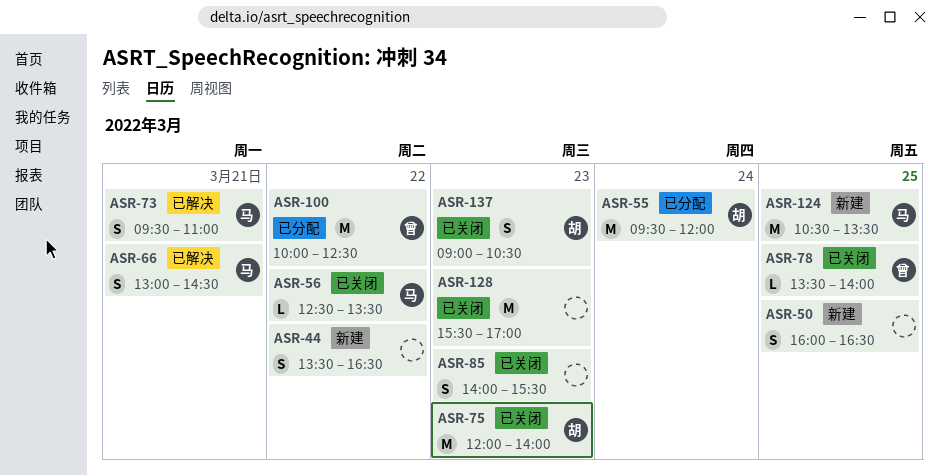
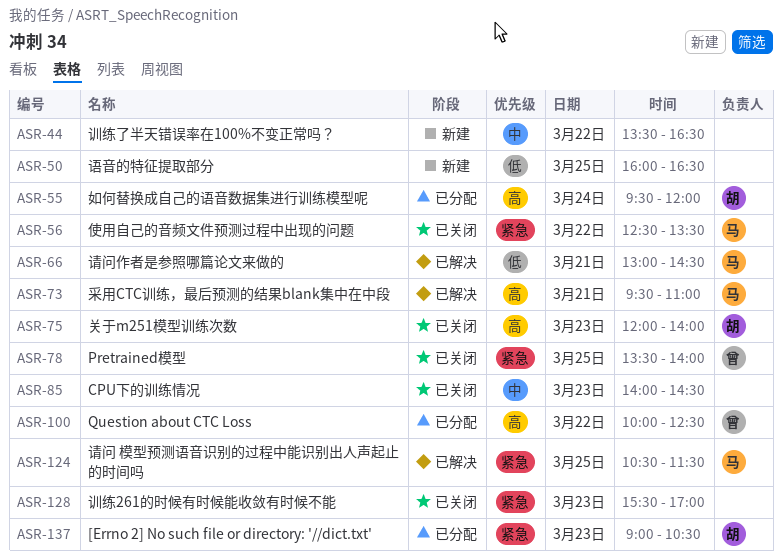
ASR-85, ends: 15:30 -> 14:30
ASR-124, status: 新建 -> 已解决
ASR-124, ends: 13:30 -> 11:30
ASR-137, status: 已关闭 -> 已分配

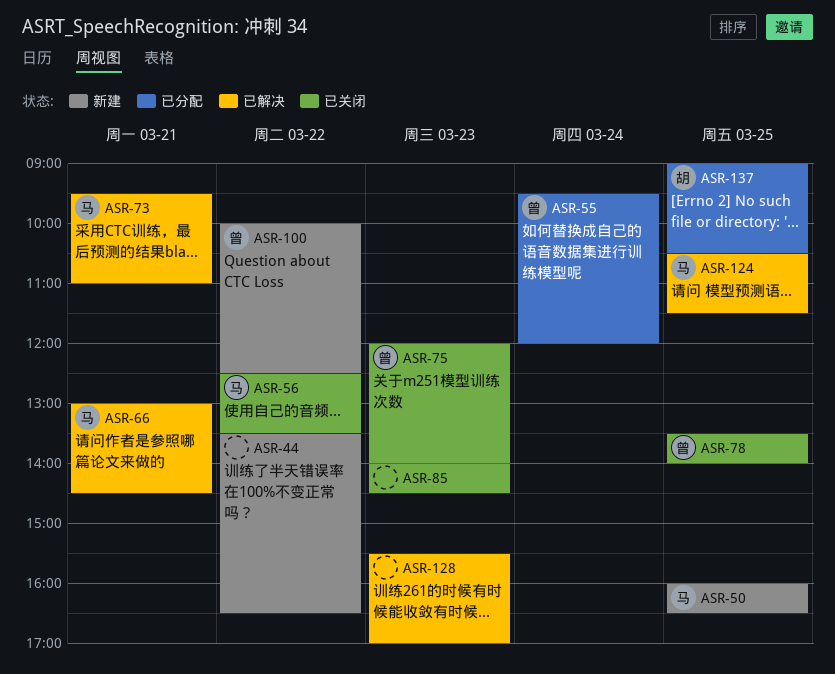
ASR-50, owner: none -> 马
ASR-55, owner: 胡 -> 曾
ASR-75, owner: 胡 -> 曾
ASR-100, status: 已分配 -> 新建
ASR-128, status: 已关闭 -> 已解决
ASR-137, day: Mar 23 -> Mar 25

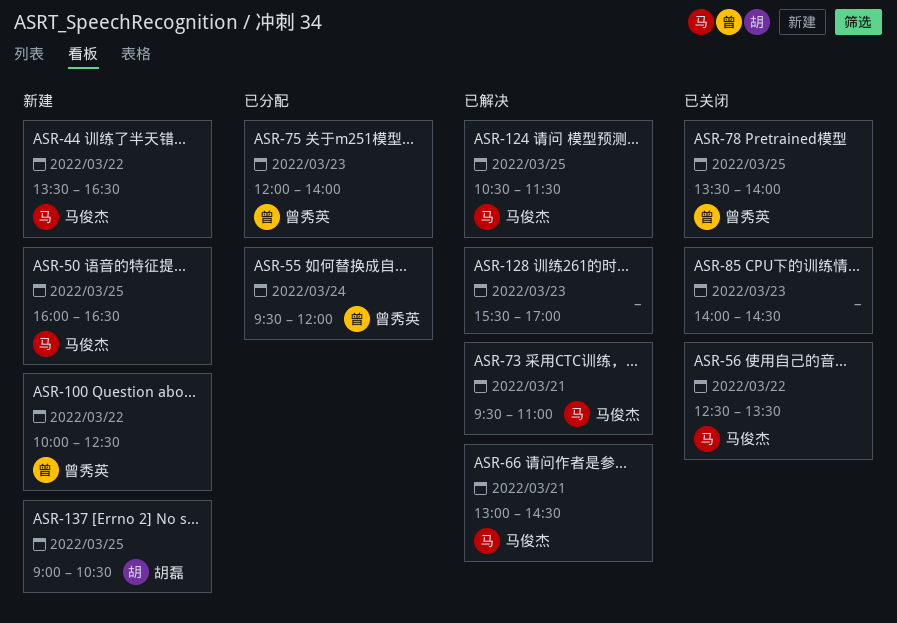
ASR-44, owner: none -> 马俊杰
ASR-75, status: 已关闭 -> 已分配
ASR-137, status: 已分配 -> 新建

